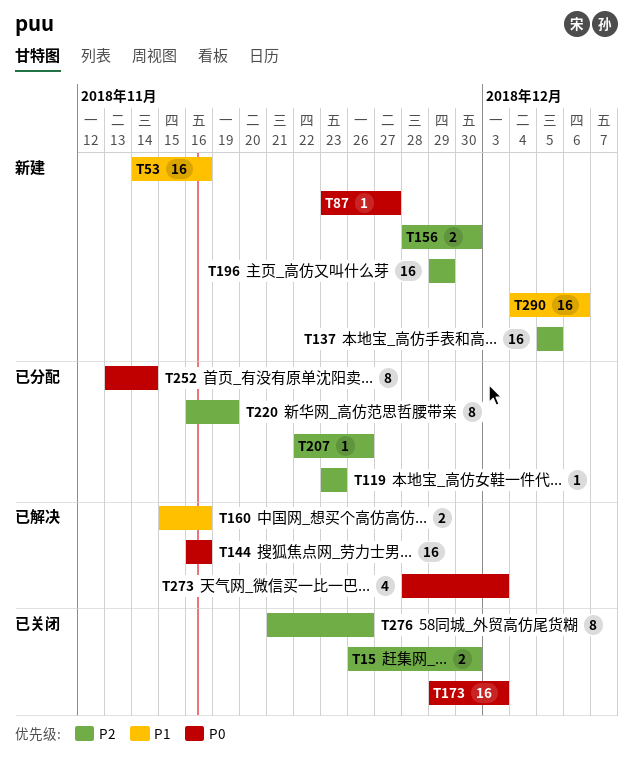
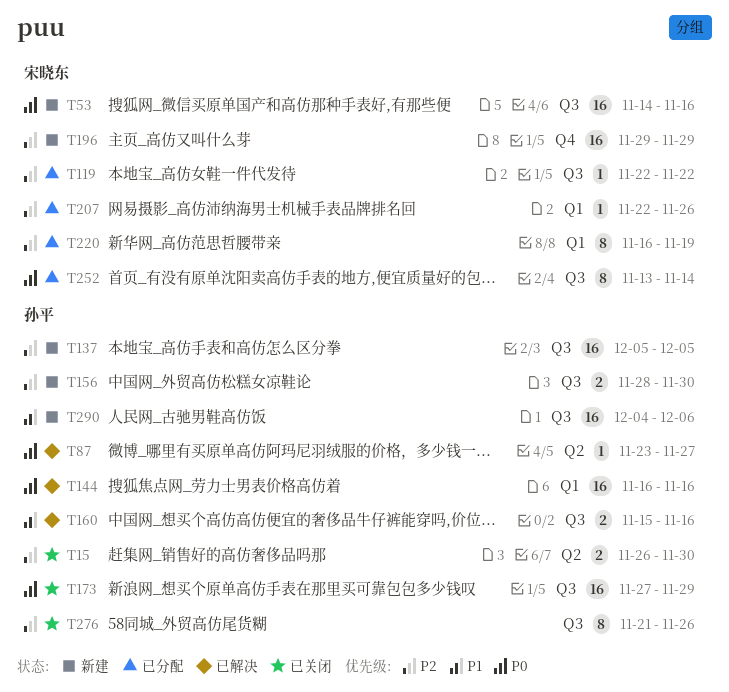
T53, priority: P1 -> P0
T87, status: 新建 -> 已解决
T119, start: Nov 23 -> Nov 22
T119, due: Nov 23 -> Nov 22
T173, start: Nov 29 -> Nov 27
T173, due: Dec 3 -> Nov 29
T273: present -> none

